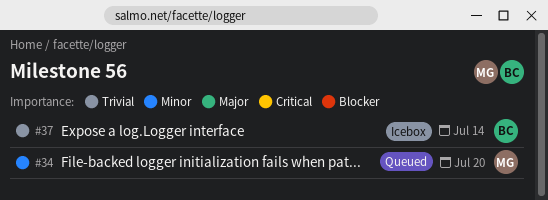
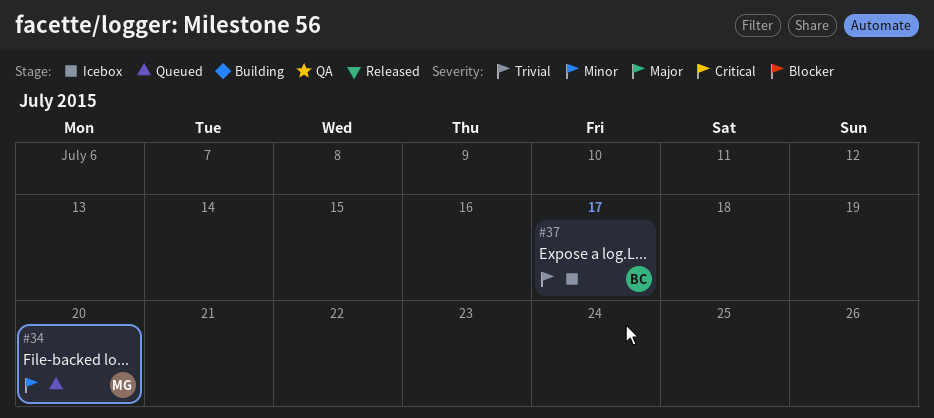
#37, due: Jul 14 -> Jul 17

